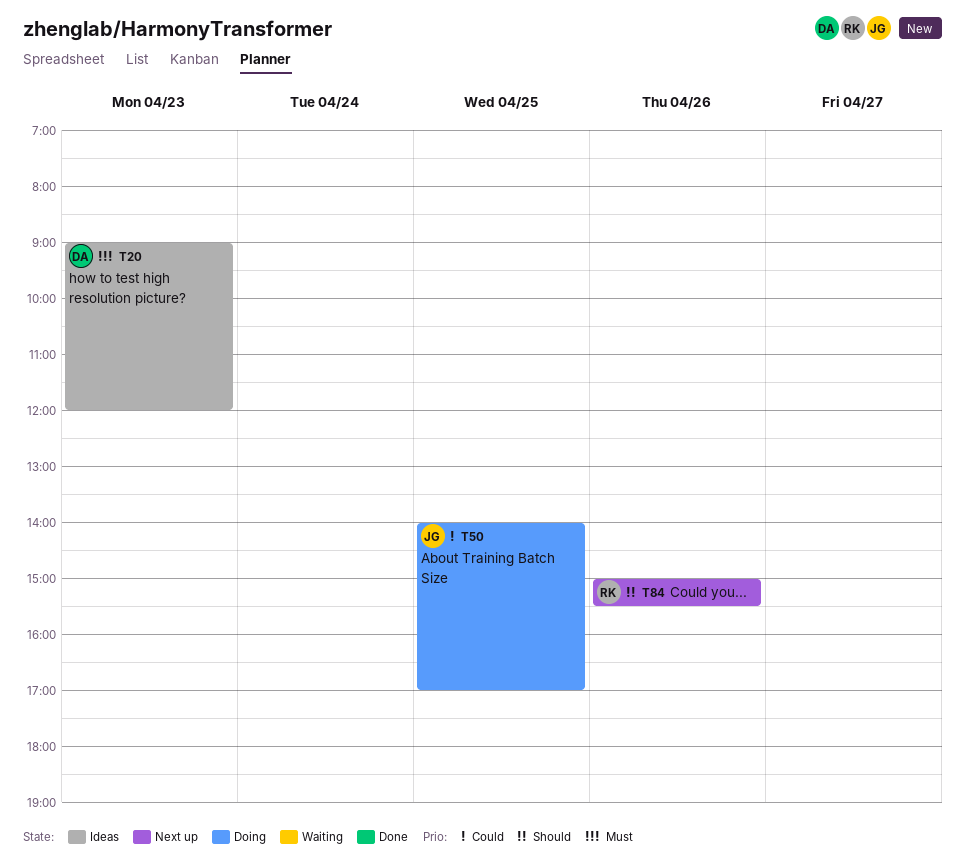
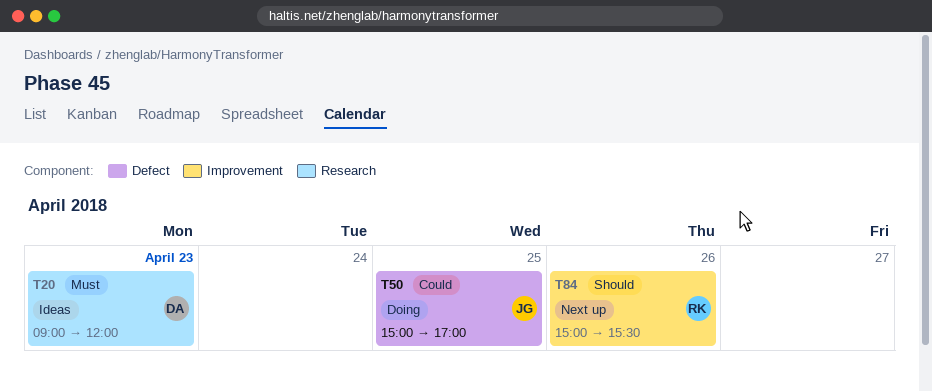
T50, begins: 14:00 -> 15:00

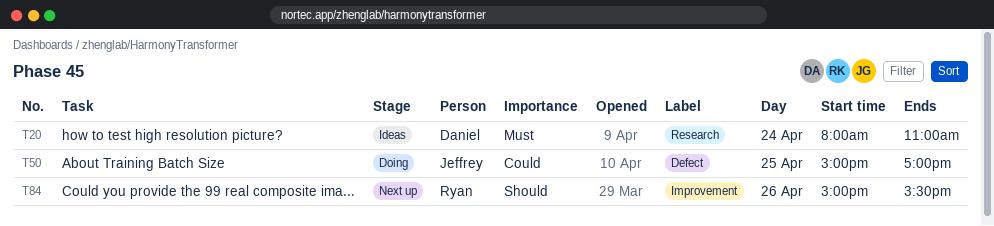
T20, day: Apr 23 -> Apr 24
T20, begins: 09:00 -> 08:00
T20, ends: 12:00 -> 11:00

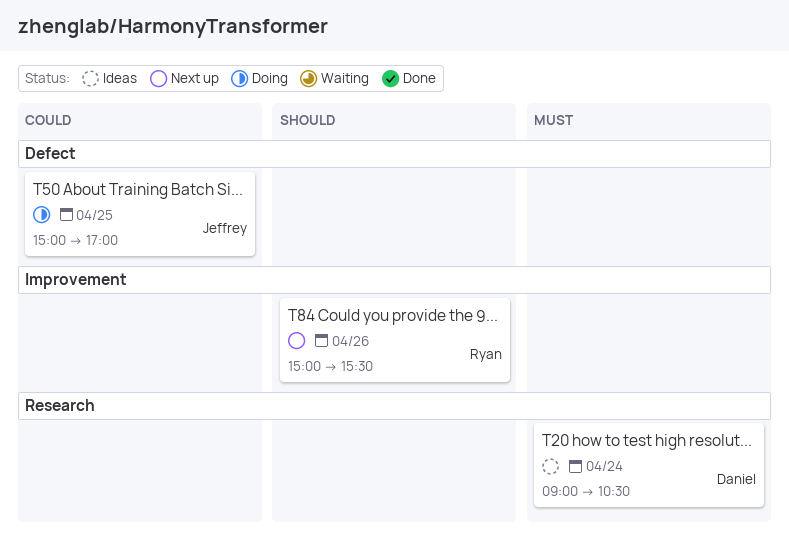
T20, begins: 08:00 -> 09:00
T20, ends: 11:00 -> 10:30

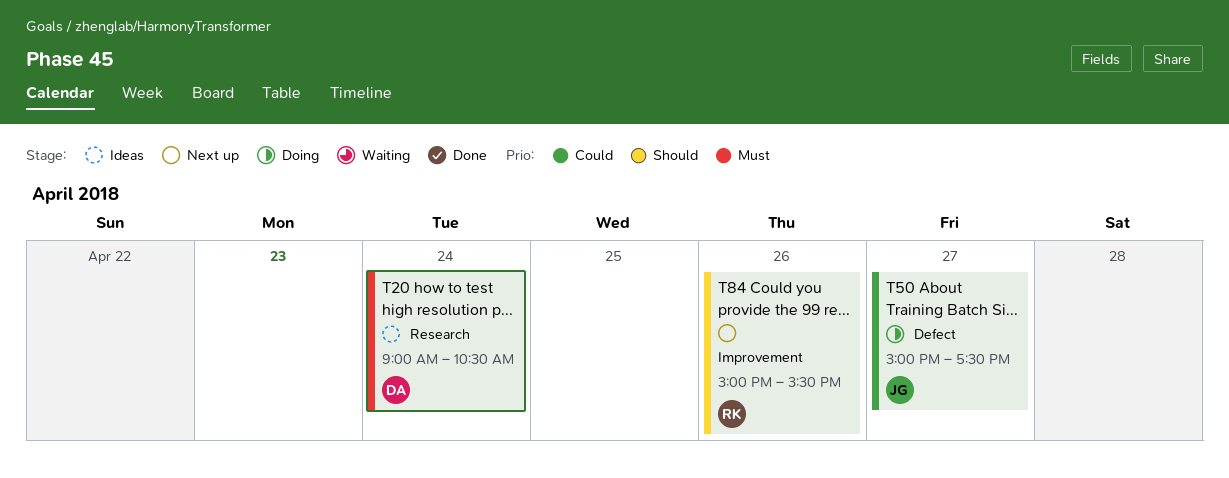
T50, day: Apr 25 -> Apr 27
T50, ends: 17:00 -> 17:30

